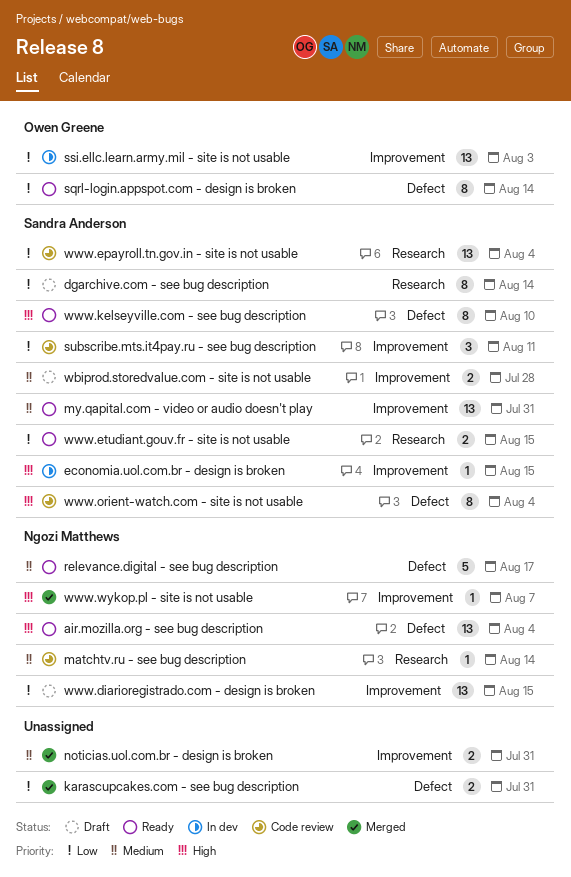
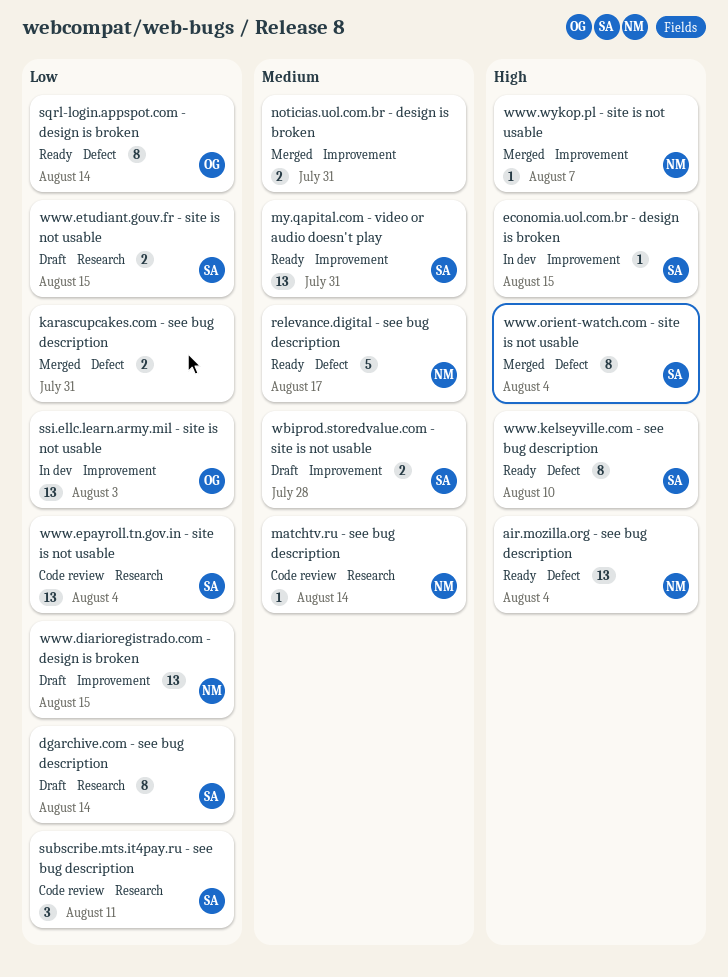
subscribe.mts.it4pay.ru - see bug description, label: Improvement -> Research
www.etudiant.gouv.fr - site is not usable, status: Ready -> Draft
www.orient-watch.com - site is not usable, status: Code review -> Merged

